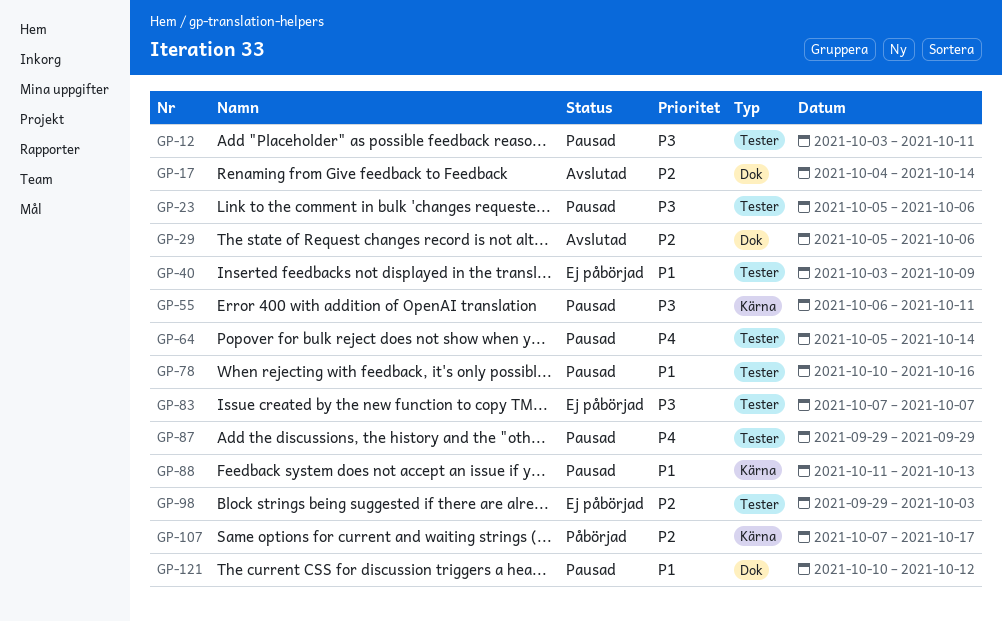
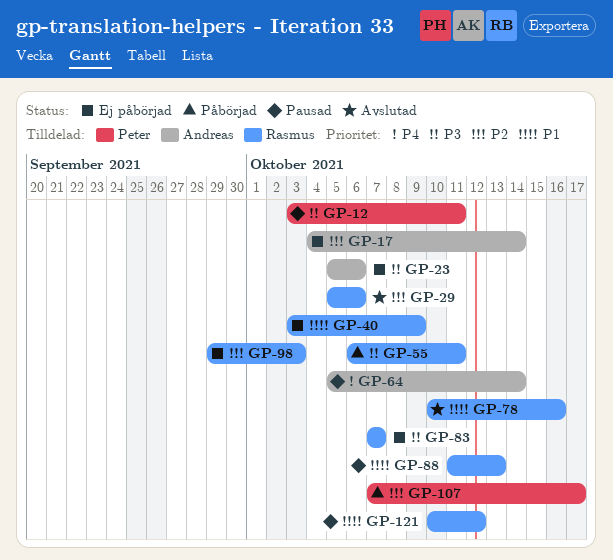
GP-17, status: Avslutad -> Ej påbörjad
GP-23, status: Pausad -> Ej påbörjad
GP-55, status: Pausad -> Påbörjad
GP-78, status: Pausad -> Avslutad
GP-87: present -> none

